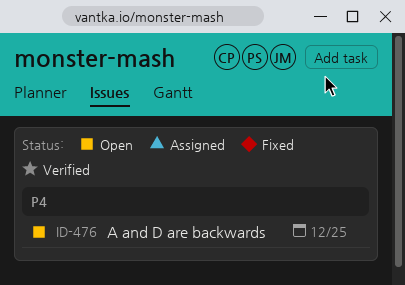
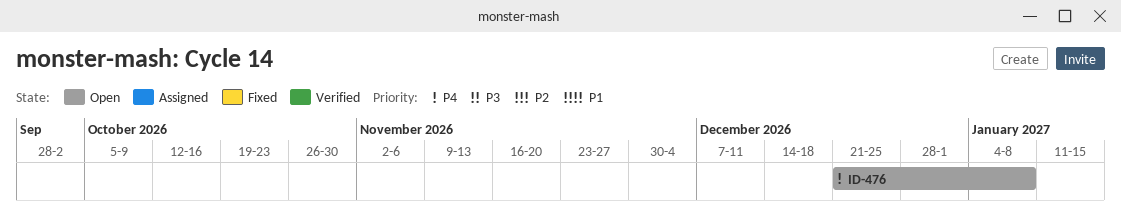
ID-476, due: Dec 25 -> Jan 8

